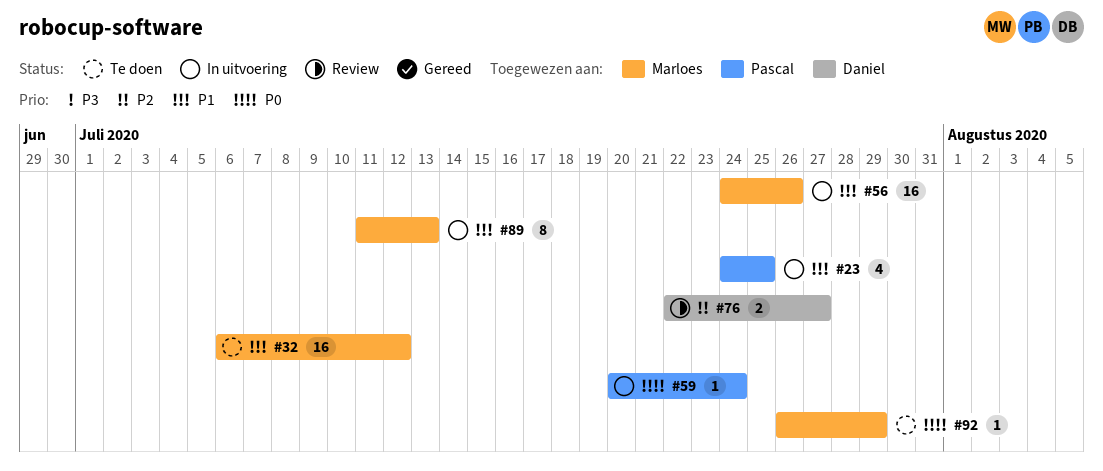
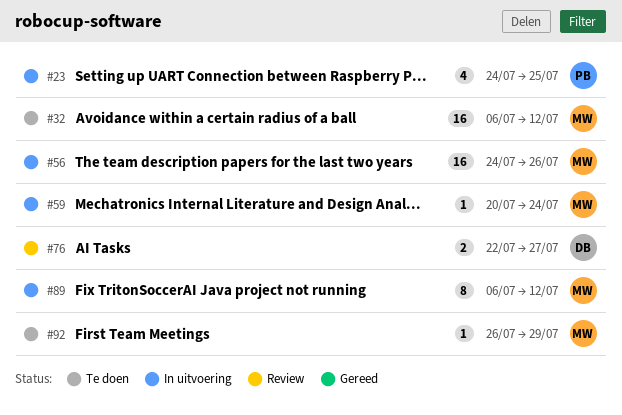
#59, owner: Pascal -> Marloes
#89, start: Jul 11 -> Jul 6
#89, due: Jul 13 -> Jul 12

